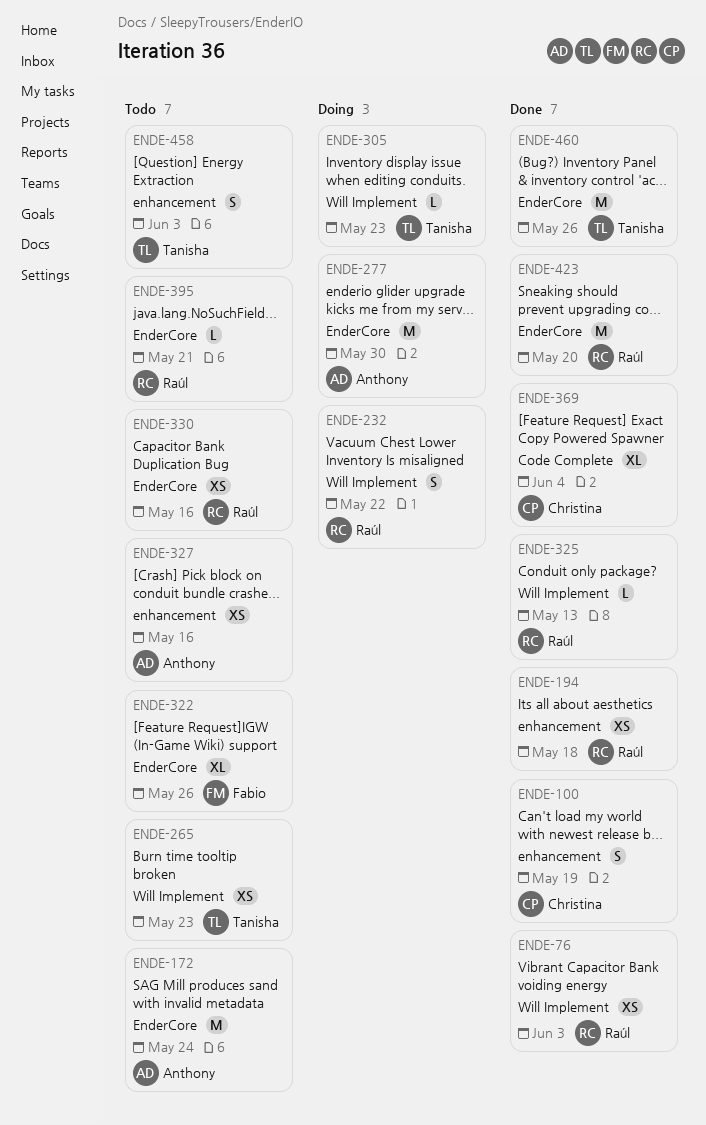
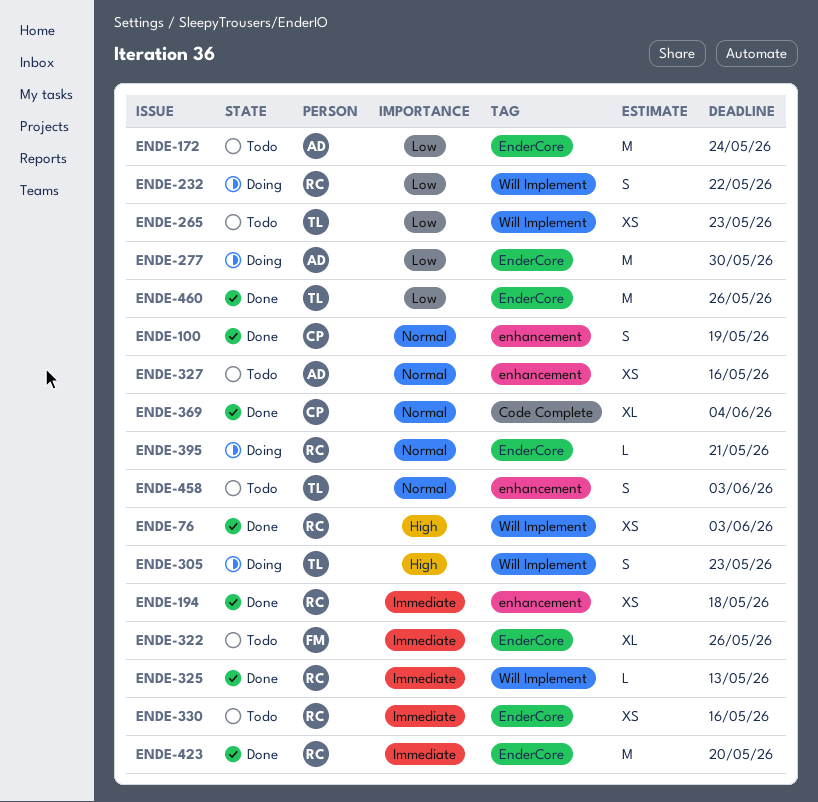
ENDE-305, estimate: L -> S
ENDE-395, status: Todo -> Doing

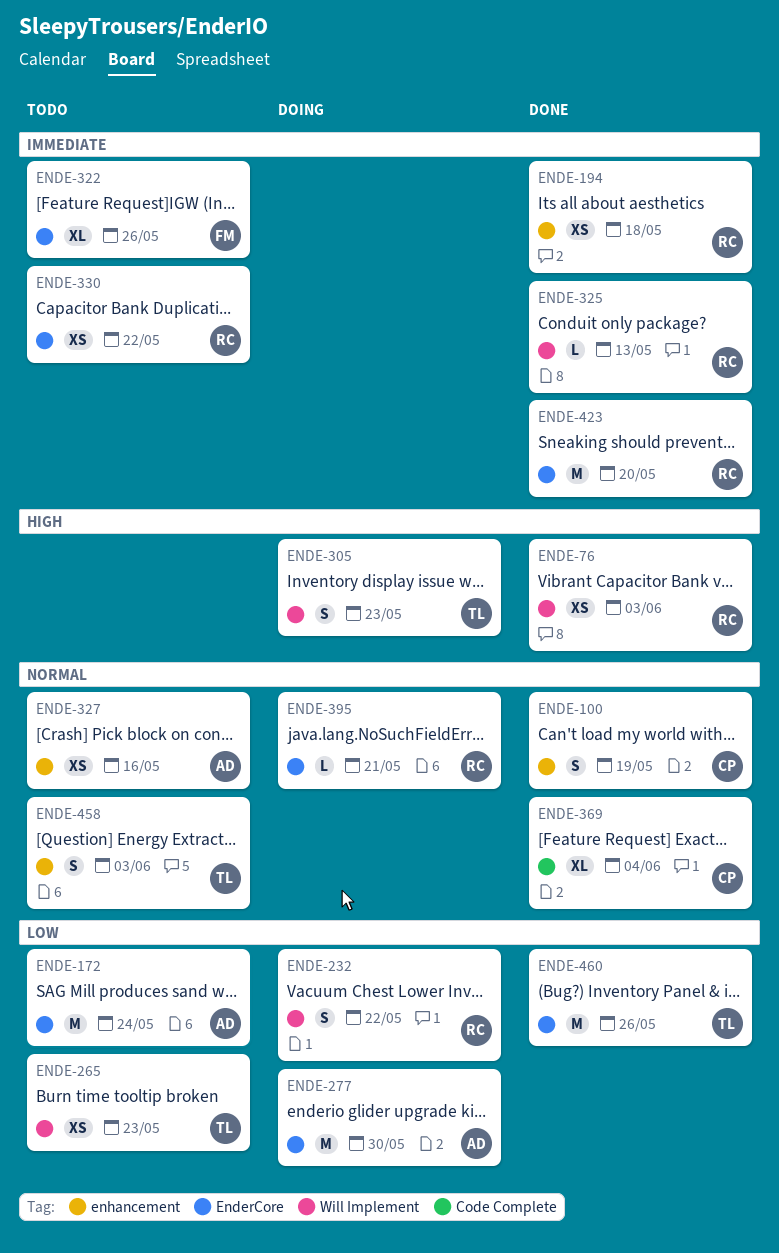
ENDE-330, due: May 16 -> May 22

